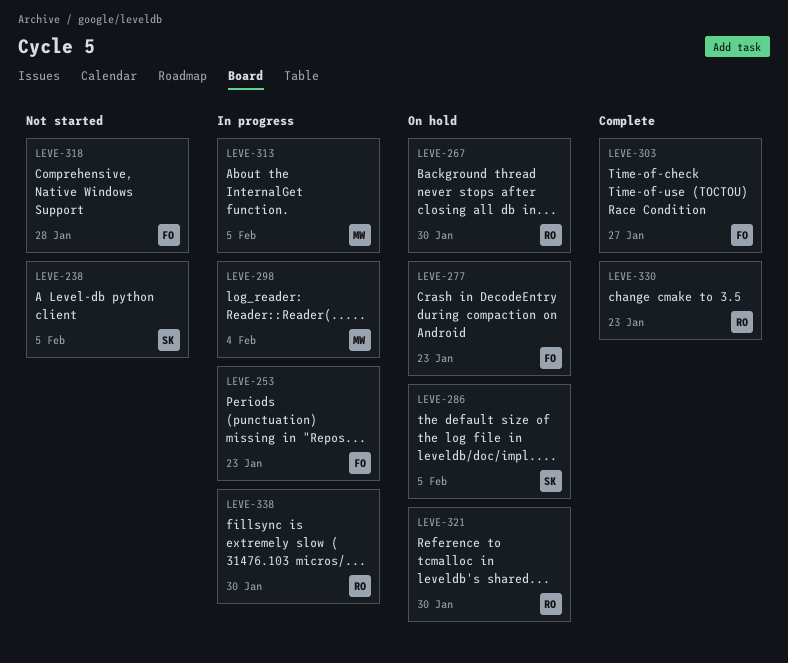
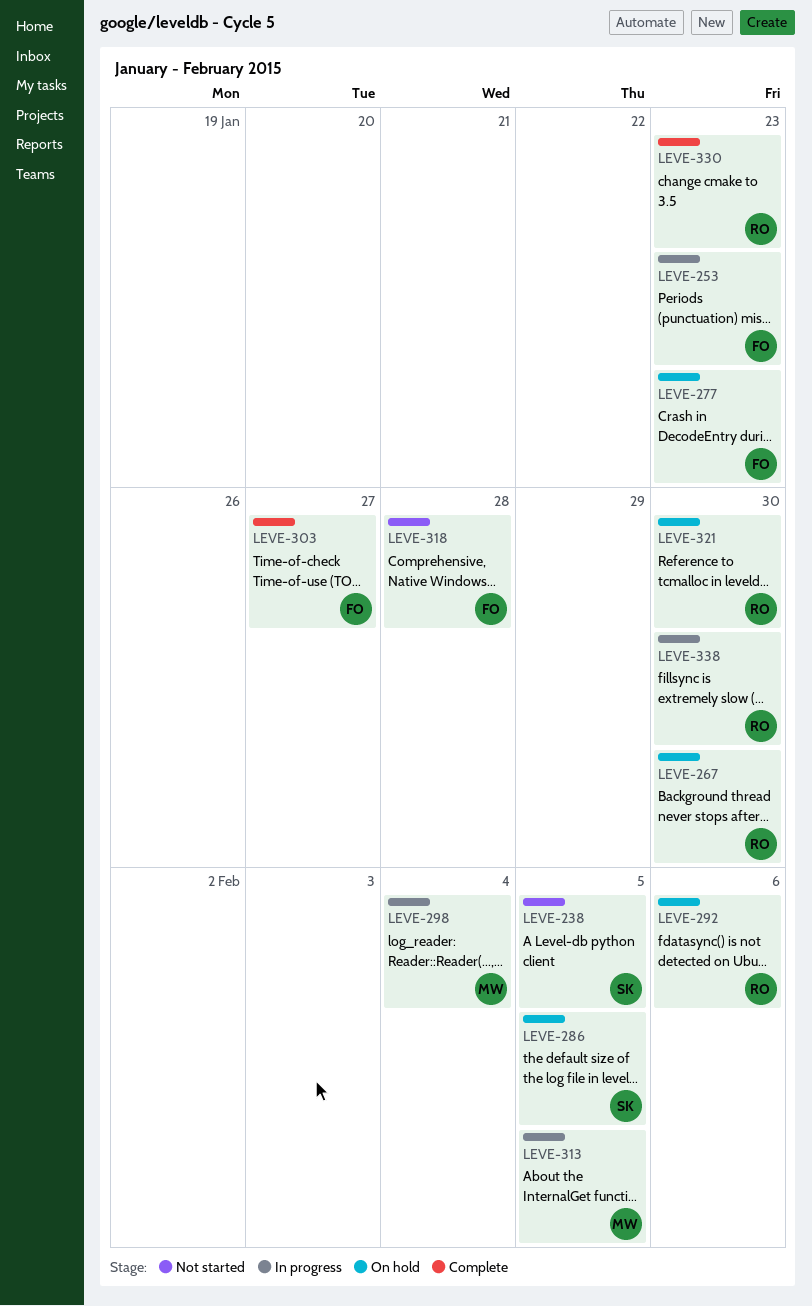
LEVE-292: none -> present

